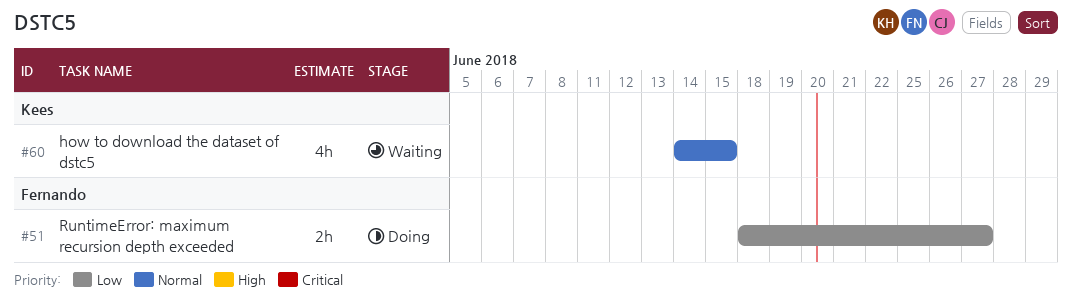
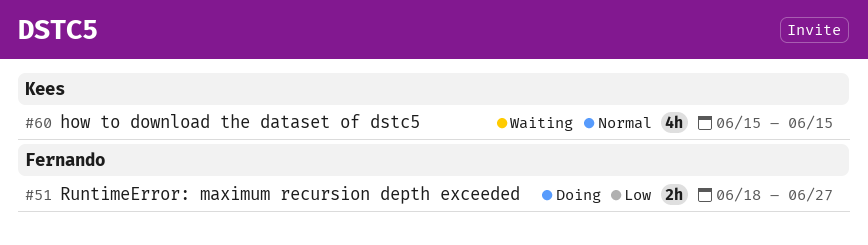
#60, start: Jun 14 -> Jun 15

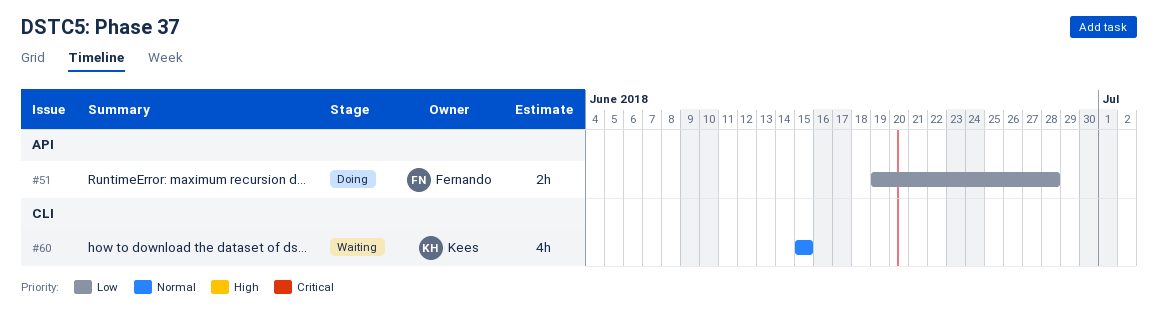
#51, start: Jun 18 -> Jun 19
#51, due: Jun 27 -> Jun 28

